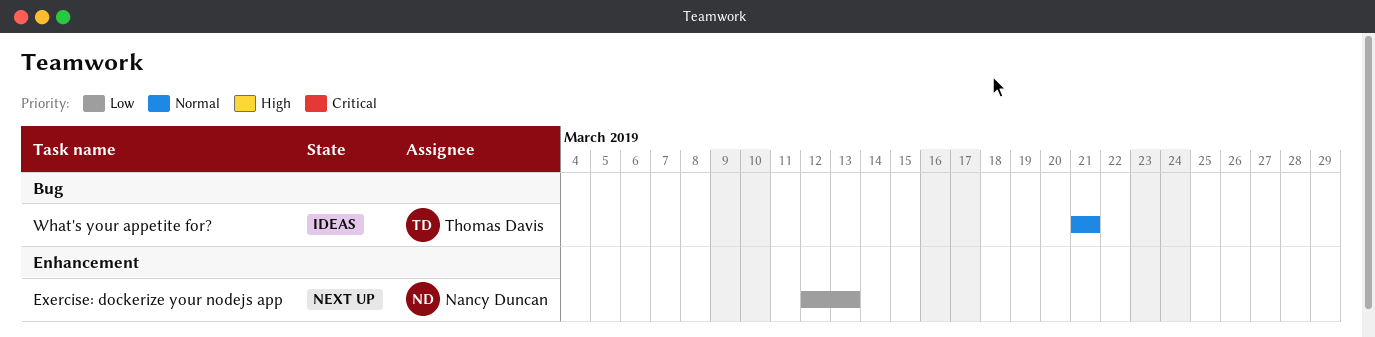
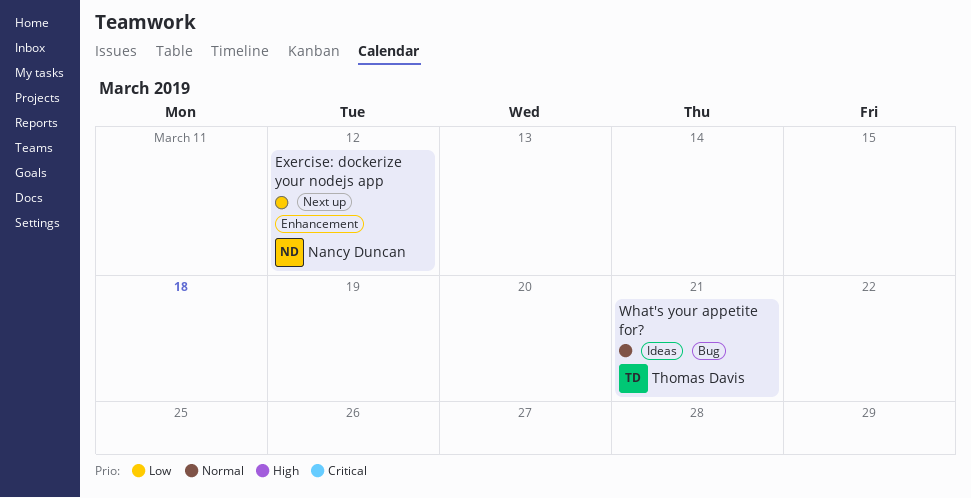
Exercise: dockerize your nodejs app, due: Mar 13 -> Mar 12

